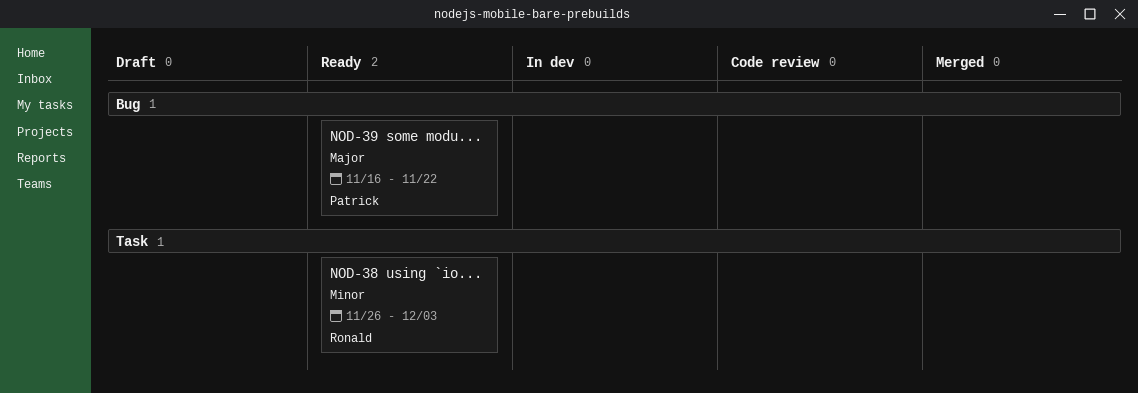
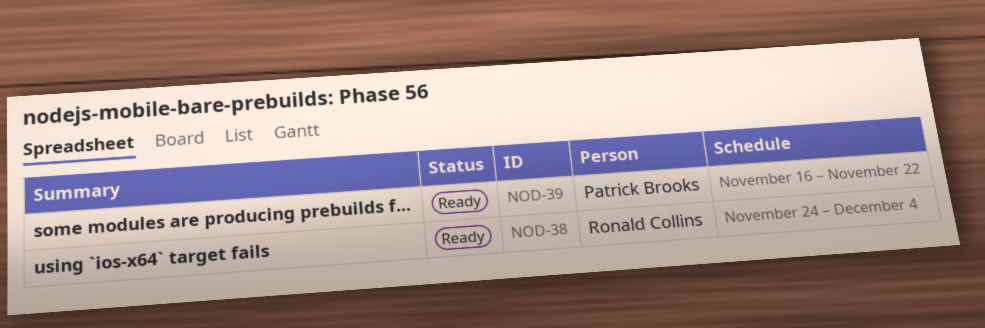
NOD-38, start: Nov 26 -> Nov 24
NOD-38, due: Dec 3 -> Dec 4

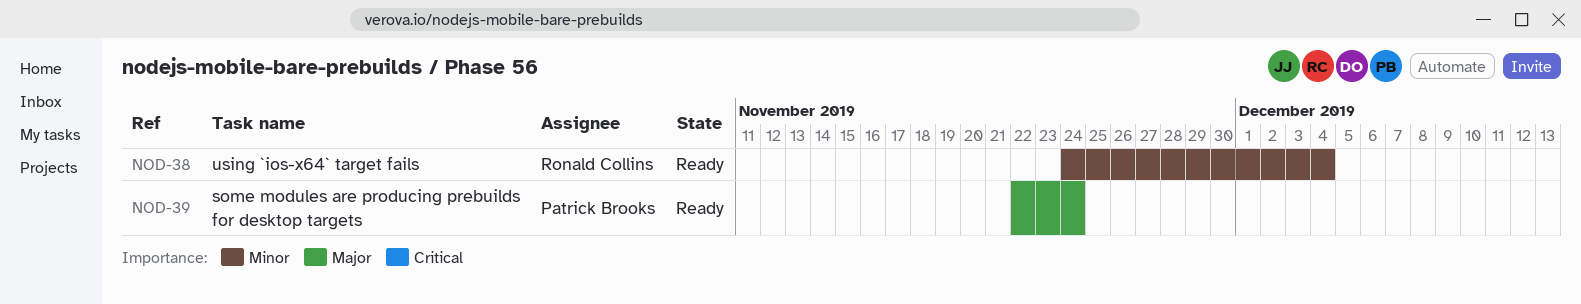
NOD-39, start: Nov 16 -> Nov 22
NOD-39, due: Nov 22 -> Nov 24

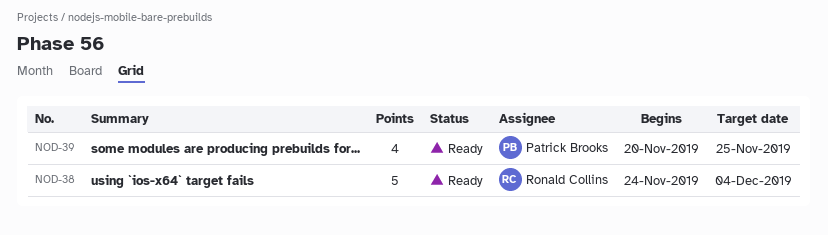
NOD-39, start: Nov 22 -> Nov 20
NOD-39, due: Nov 24 -> Nov 25

